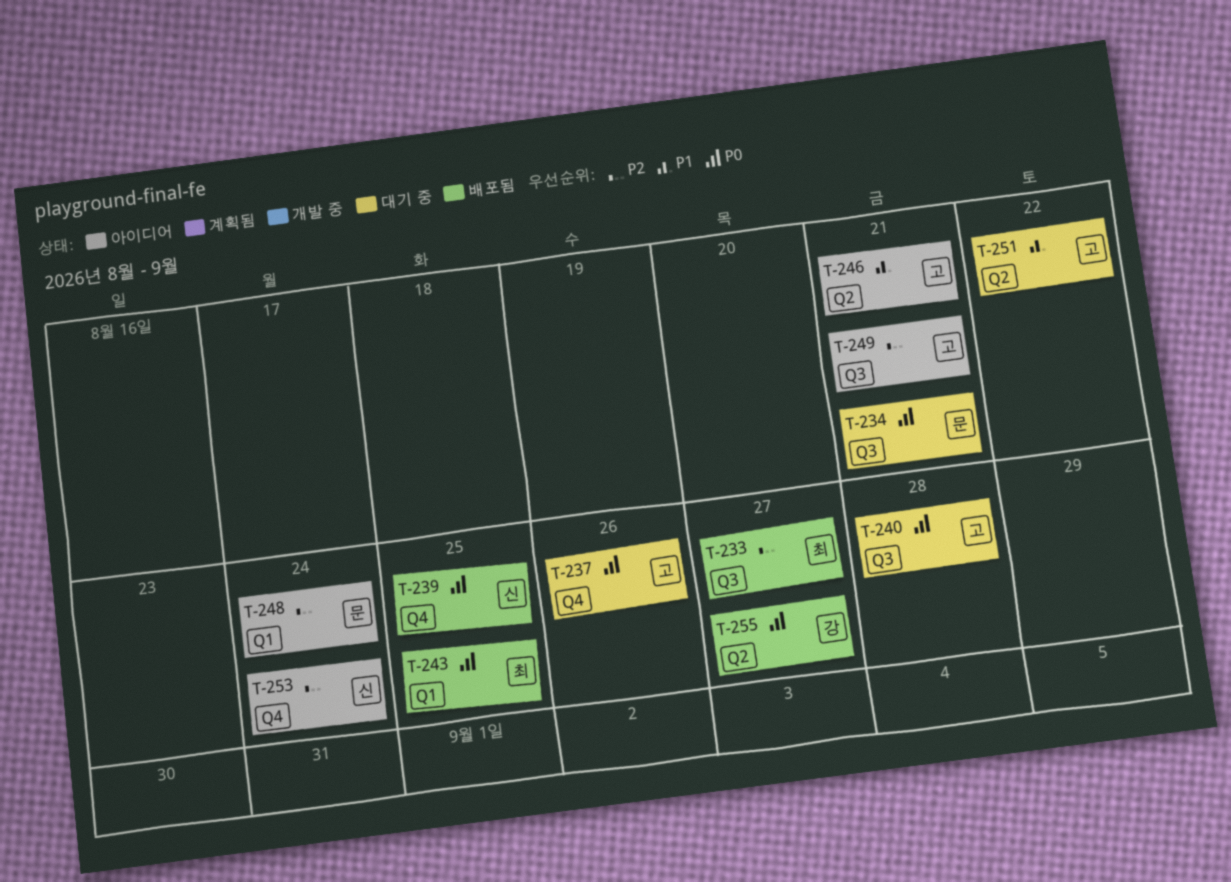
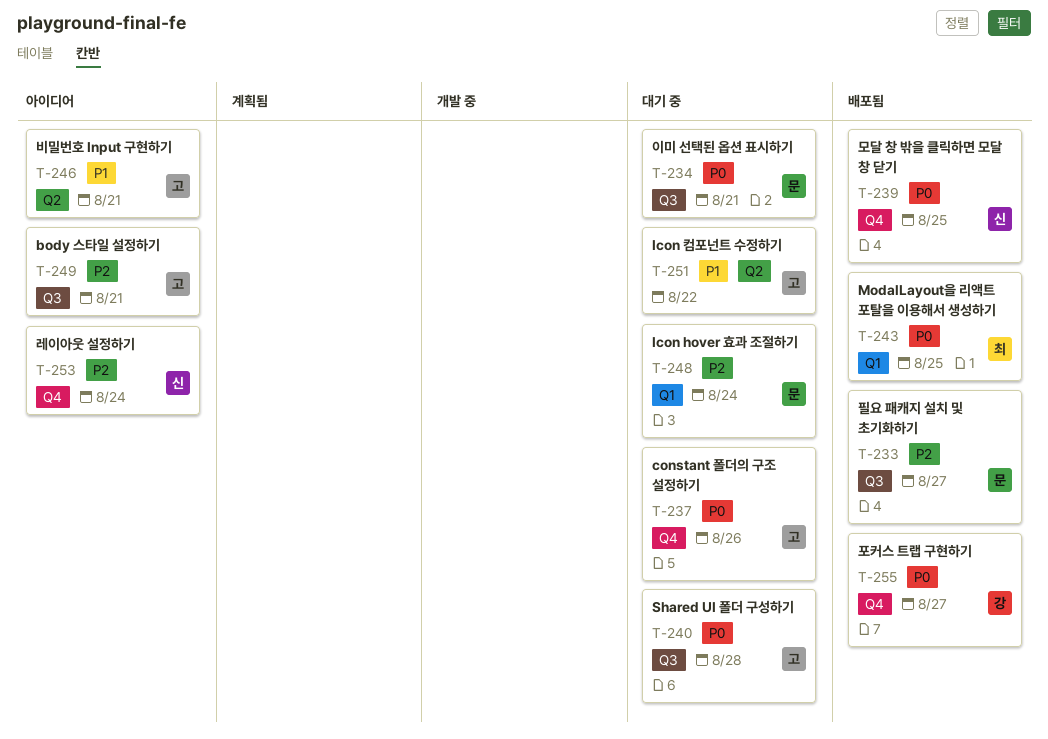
T-233, owner: 최 -> 문
T-248, status: 아이디어 -> 대기 중
T-255, label: Q2 -> Q4

